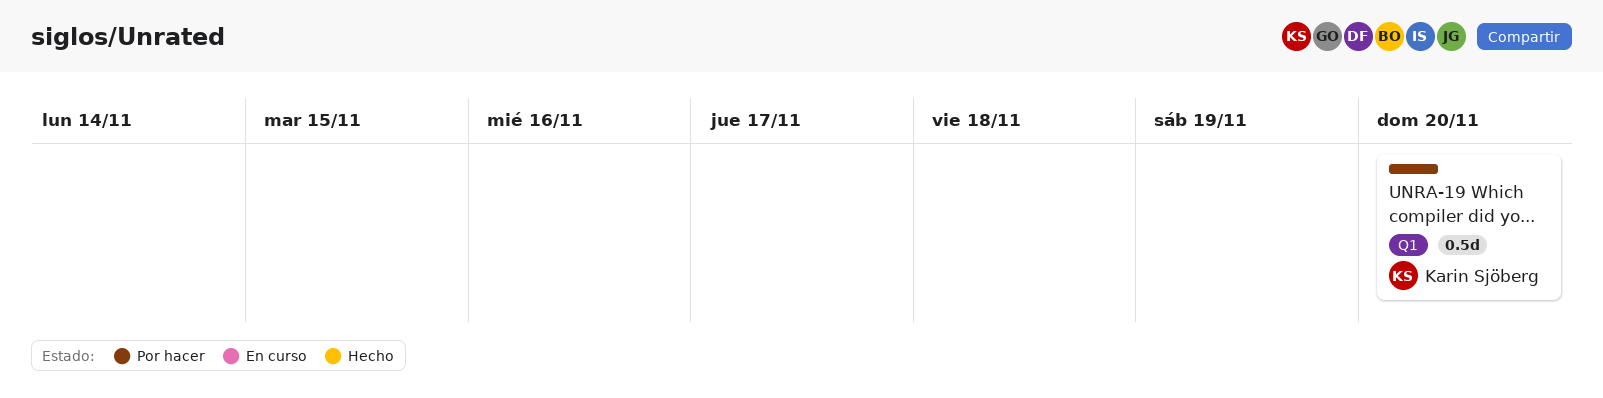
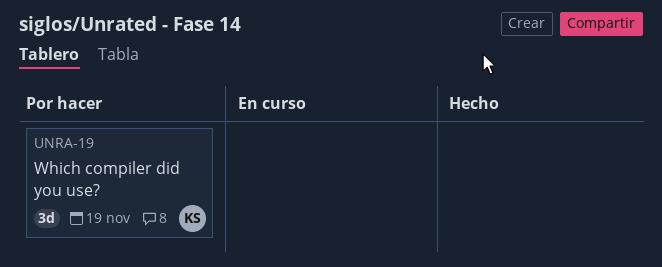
UNRA-19, estimate: 0.5d -> 3d
UNRA-19, due: Nov 20 -> Nov 19

